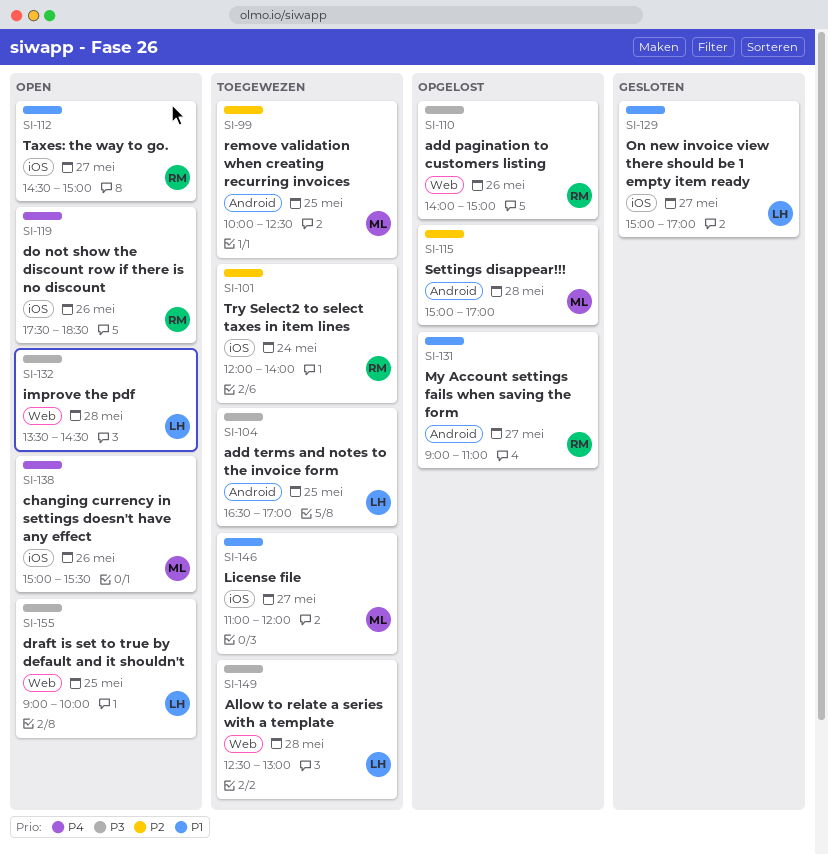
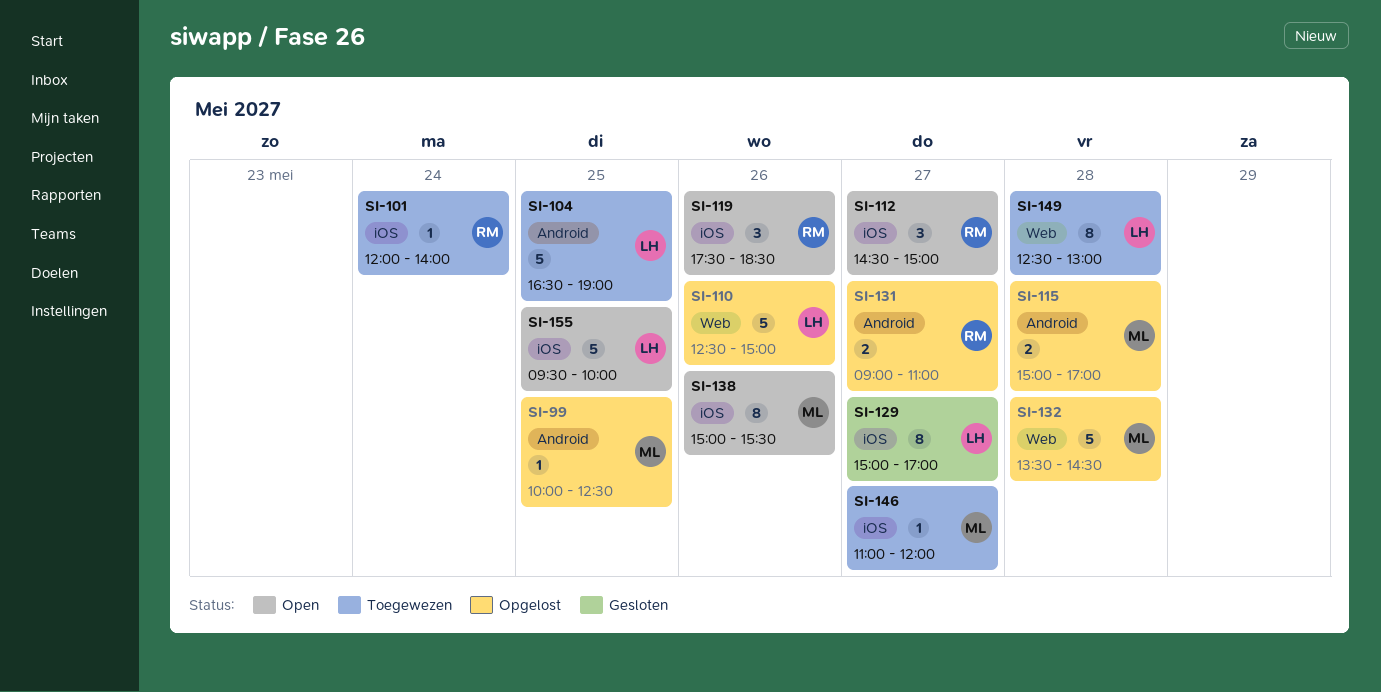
SI-99, status: Toegewezen -> Opgelost
SI-104, ends: 17:00 -> 19:00
SI-110, owner: RM -> LH
SI-110, begins: 14:00 -> 12:30
SI-132, status: Open -> Opgelost
SI-132, owner: LH -> ML
SI-155, label: Web -> iOS
SI-155, begins: 09:00 -> 09:30

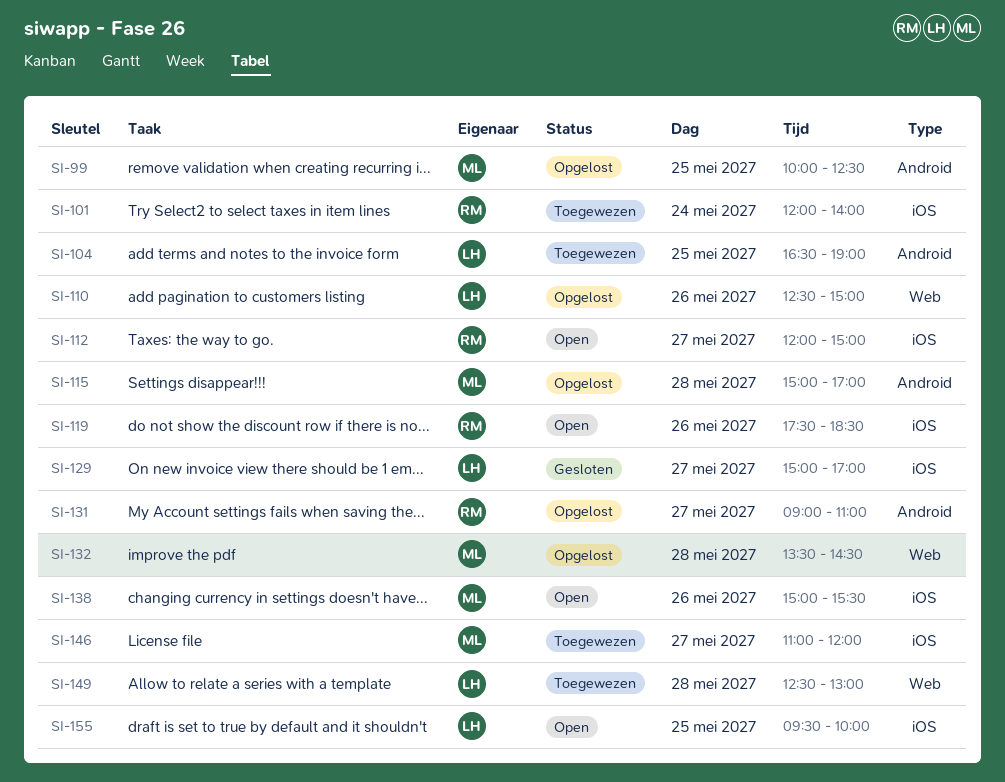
SI-112, begins: 14:30 -> 12:00

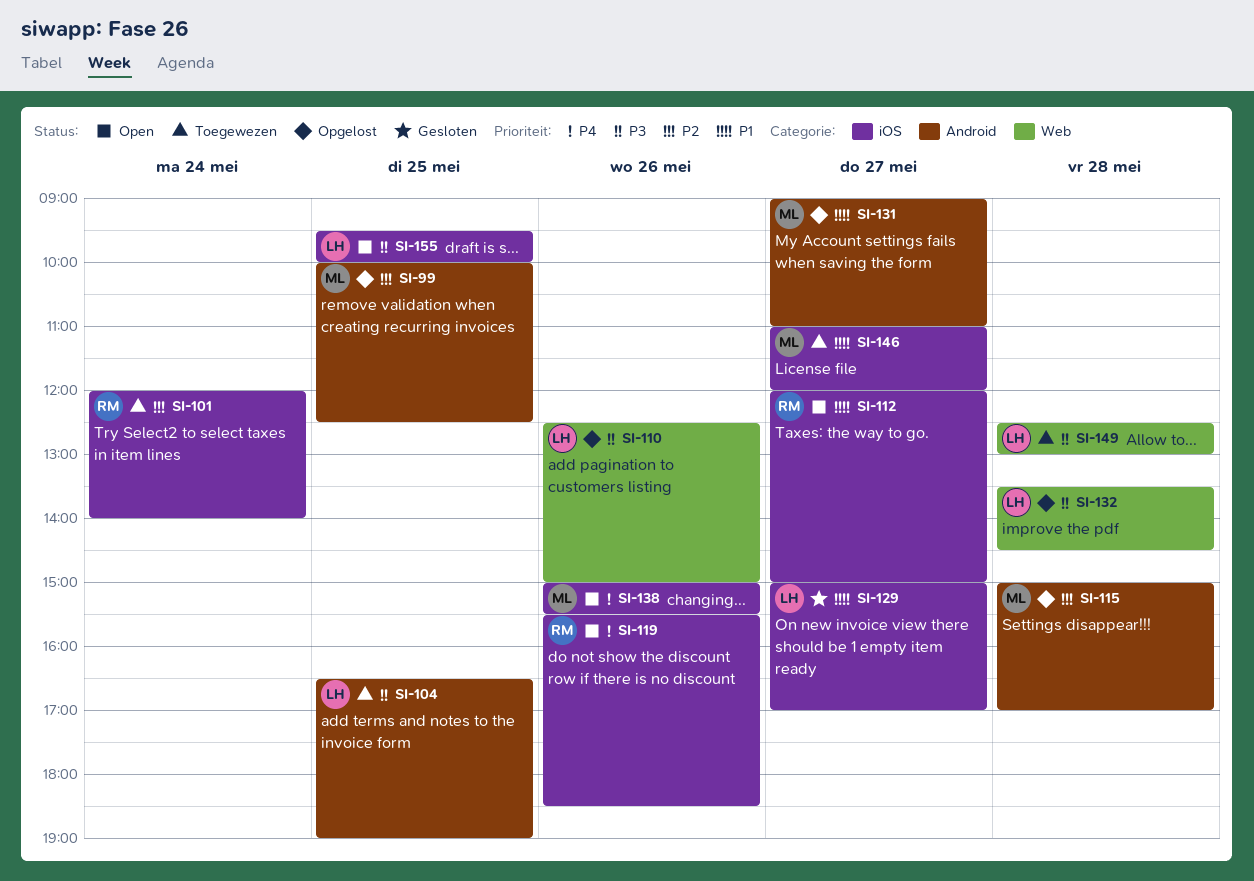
SI-119, begins: 17:30 -> 15:30
SI-131, owner: RM -> ML
SI-132, owner: ML -> LH

